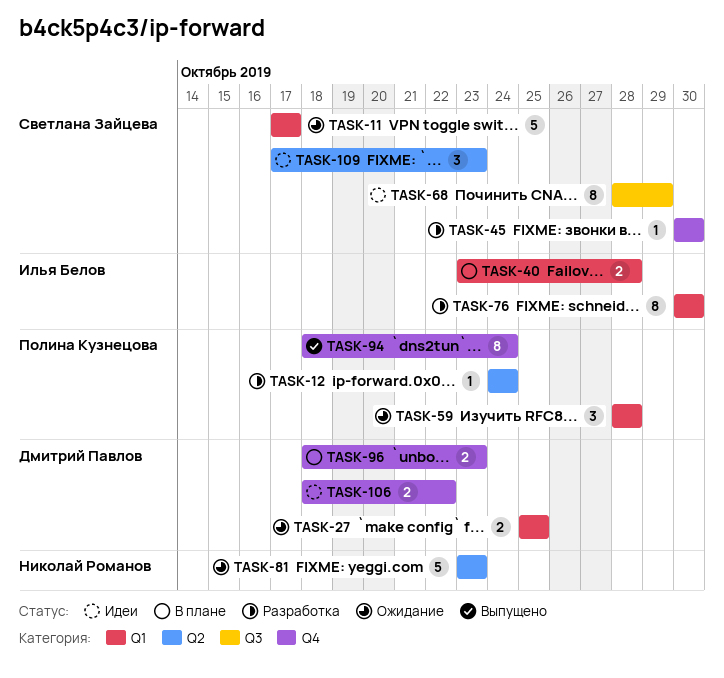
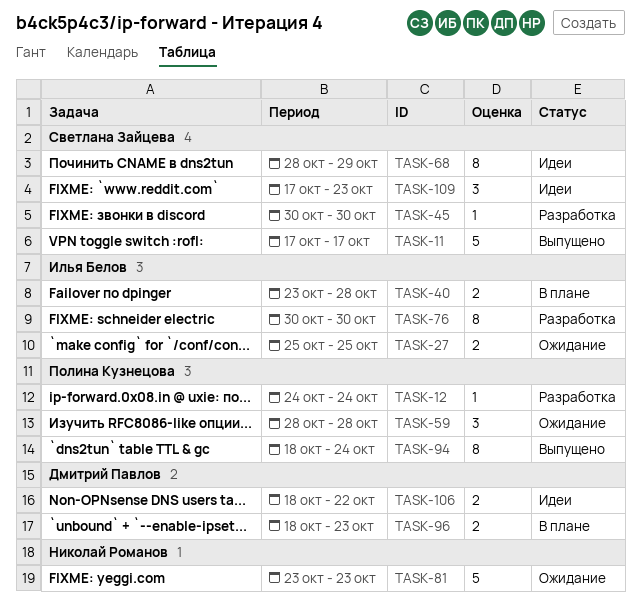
TASK-11, status: Ожидание -> Выпущено
TASK-27, owner: Дмитрий Павлов -> Илья Белов

